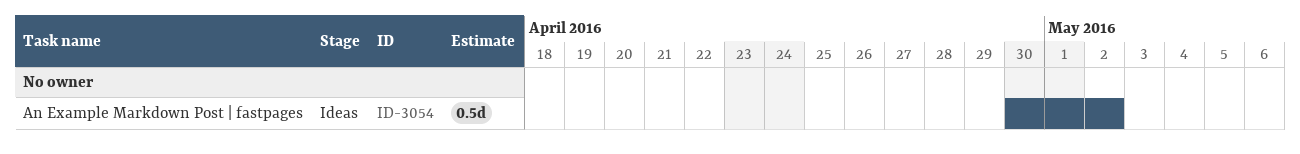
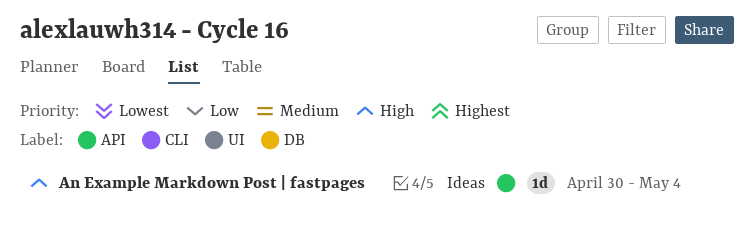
An Example Markdown Post | fastpages, estimate: 0.5d -> 1d
An Example Markdown Post | fastpages, due: May 2 -> May 4

